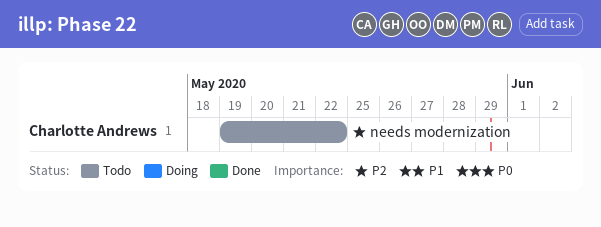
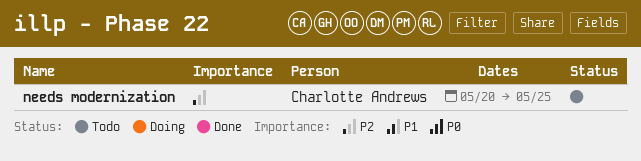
needs modernization, start: May 19 -> May 20
needs modernization, due: May 22 -> May 25

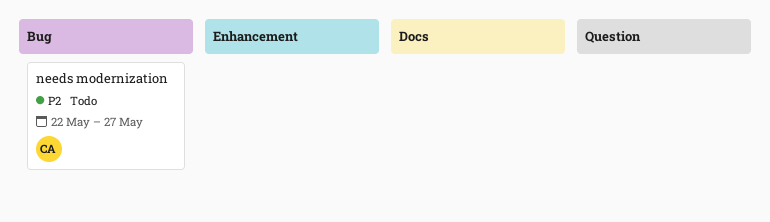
needs modernization, start: May 20 -> May 22
needs modernization, due: May 25 -> May 27

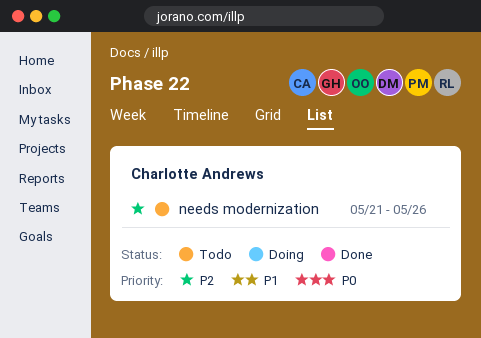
needs modernization, start: May 22 -> May 21
needs modernization, due: May 27 -> May 26

